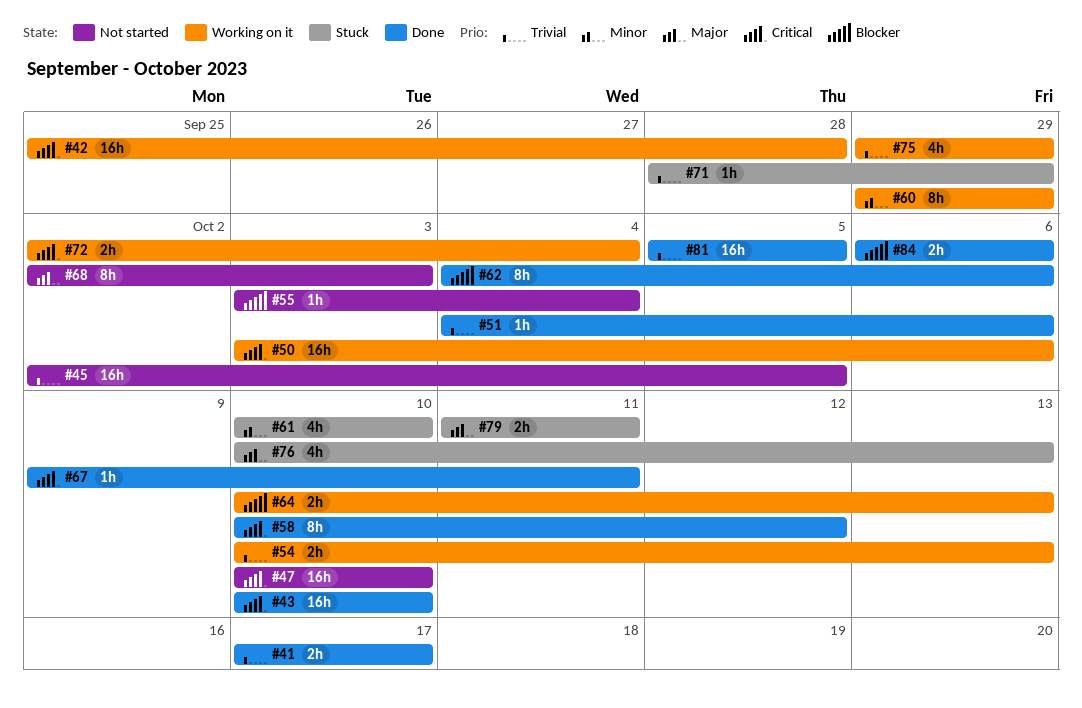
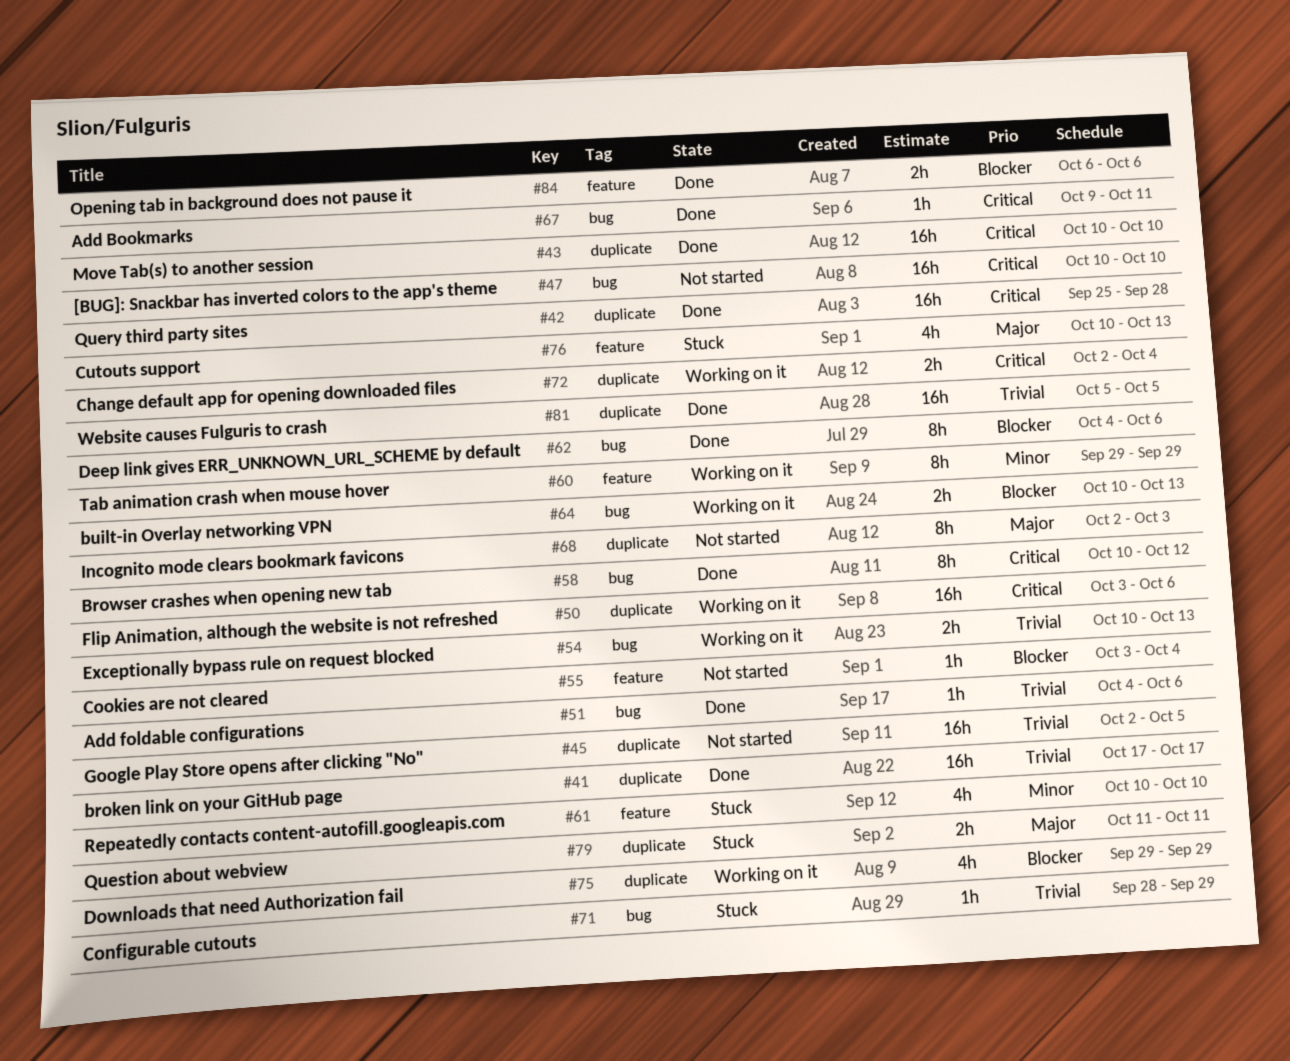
#41, estimate: 2h -> 16h
#42, status: Working on it -> Done
#75, priority: Trivial -> Blocker

